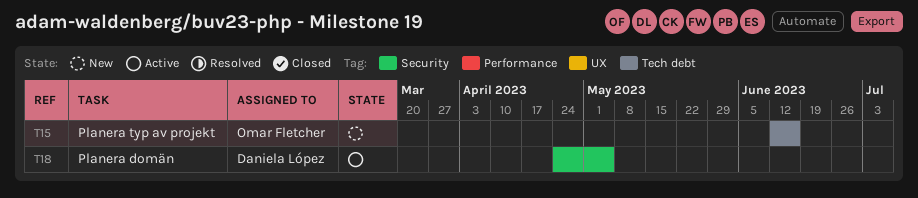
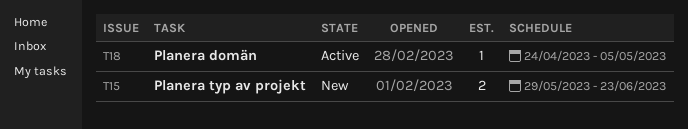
T15, start: Jun 12 -> May 29
T15, due: Jun 16 -> Jun 23

